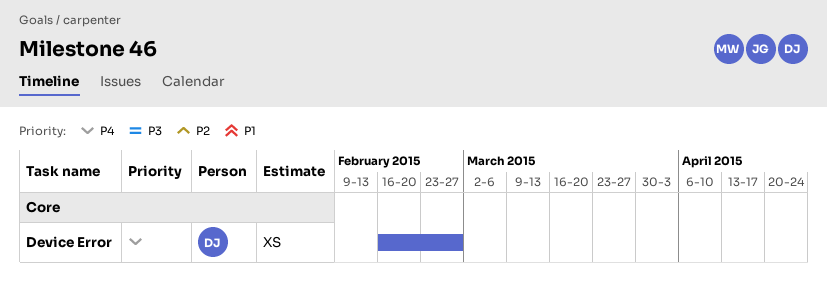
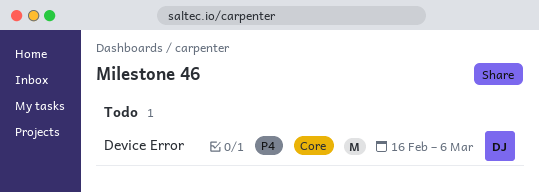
Device Error, estimate: XS -> M
Device Error, due: Feb 27 -> Mar 6

